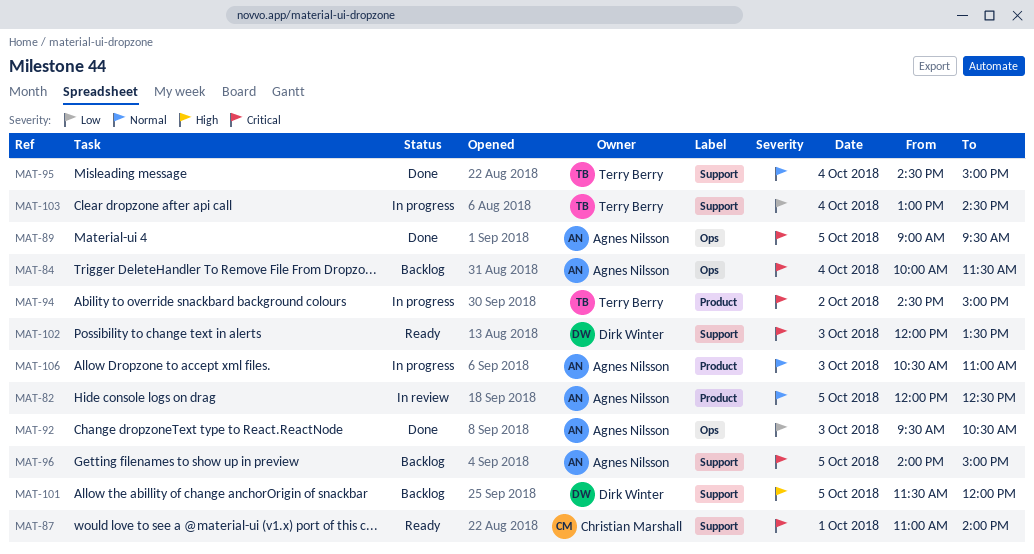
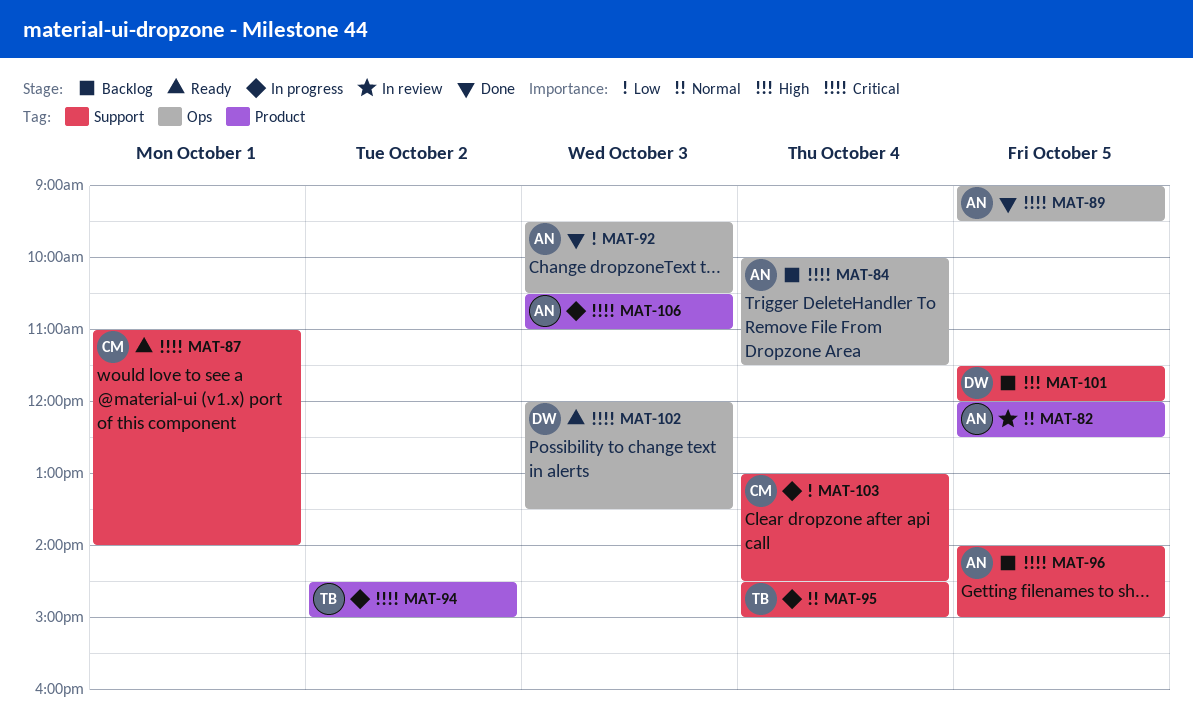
MAT-95, status: Done -> In progress
MAT-102, label: Support -> Ops
MAT-103, owner: Terry Berry -> Christian Marshall
MAT-106, priority: Normal -> Critical

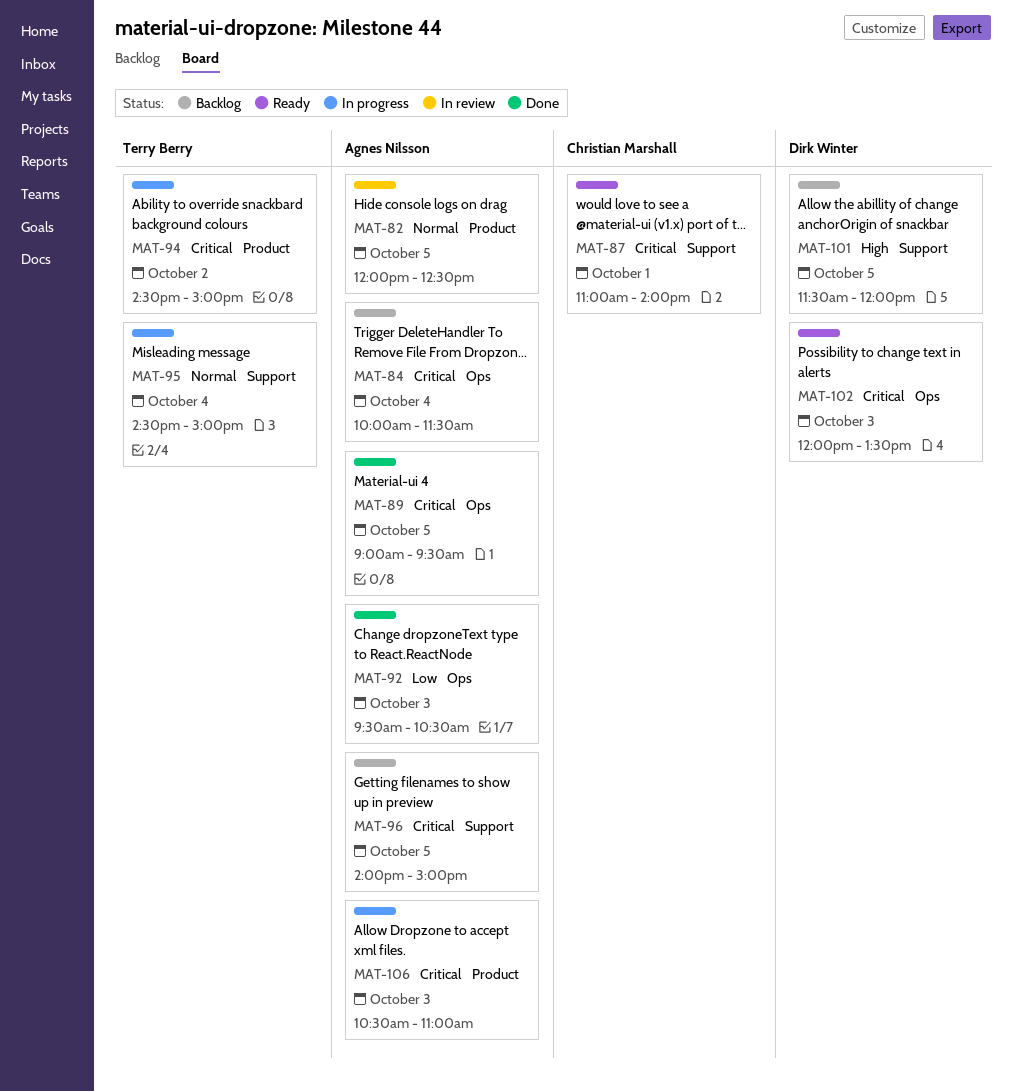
MAT-103: present -> none

